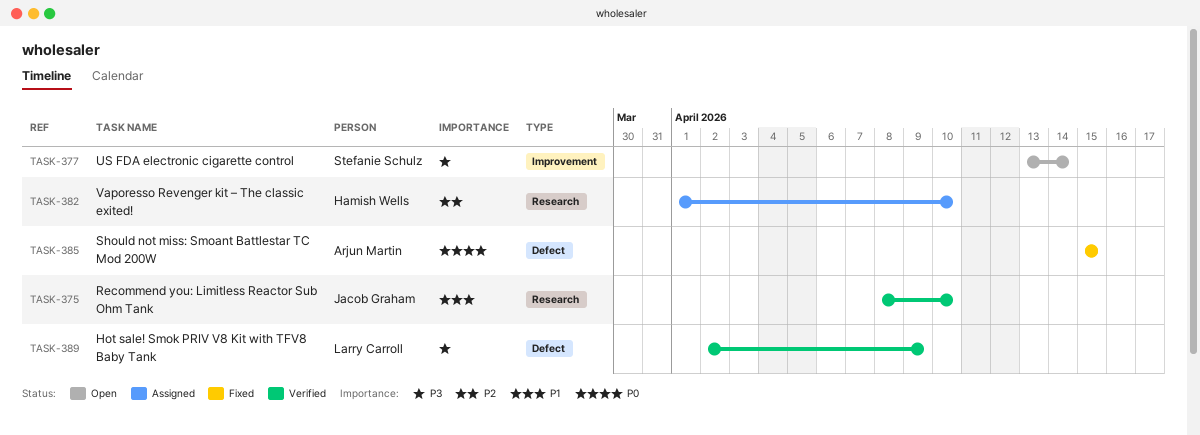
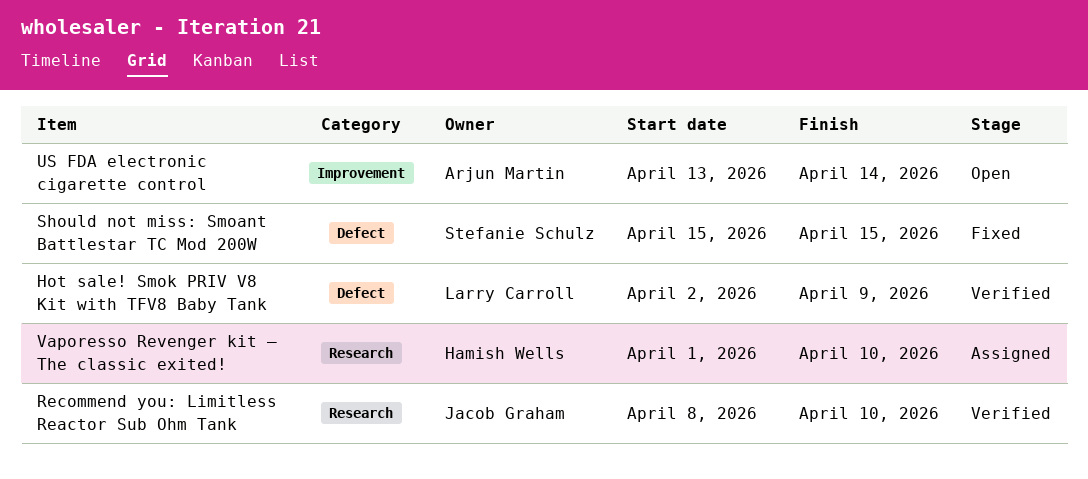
Should not miss: Smoant Battlestar TC Mod 200W, owner: Arjun Martin -> Stefanie Schulz
US FDA electronic cigarette control, owner: Stefanie Schulz -> Arjun Martin

